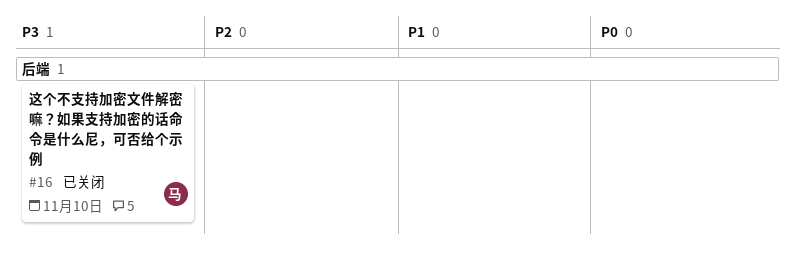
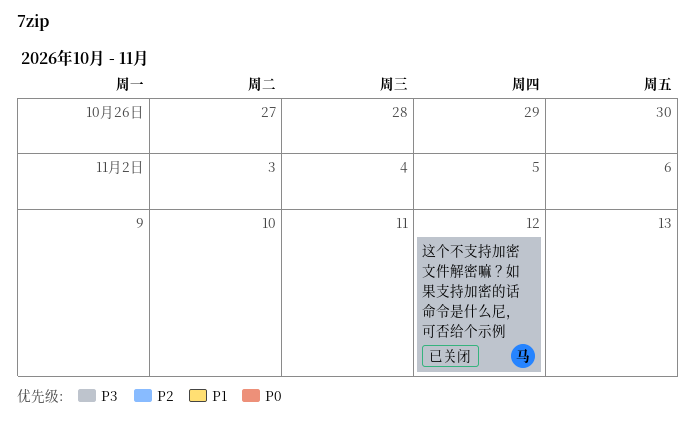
这个不支持加密文件解密嘛？如果支持加密的话命令是什么尼，可否给个示例, due: Nov 10 -> Nov 12

